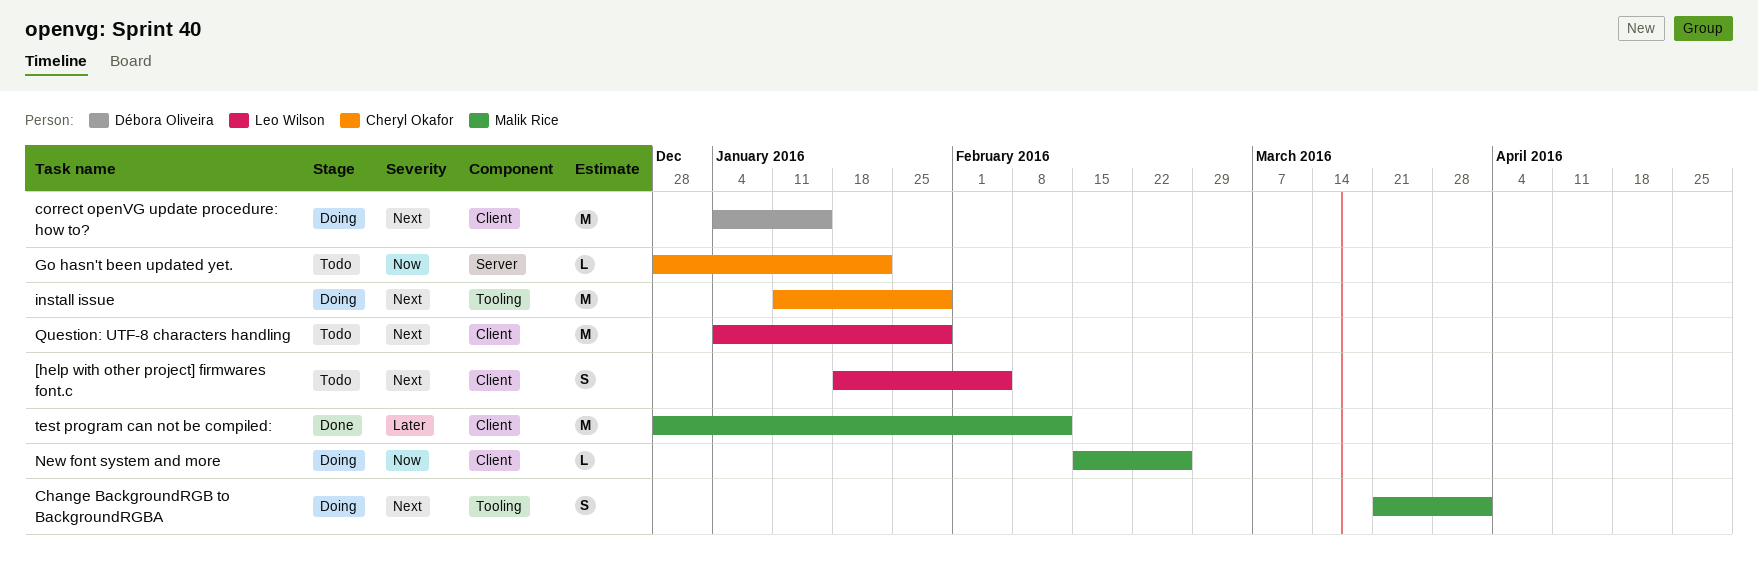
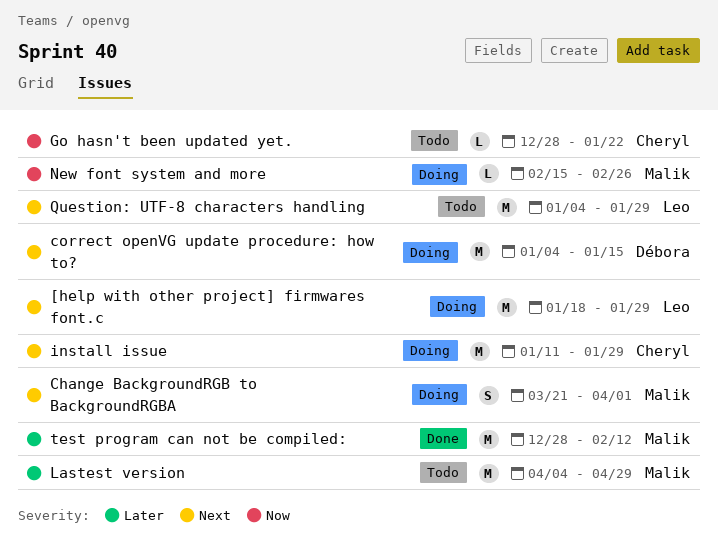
[help with other project] firmwares font.c, status: Todo -> Doing
[help with other project] firmwares font.c, estimate: S -> M
[help with other project] firmwares font.c, due: Feb 5 -> Jan 29
Lastest version: none -> present

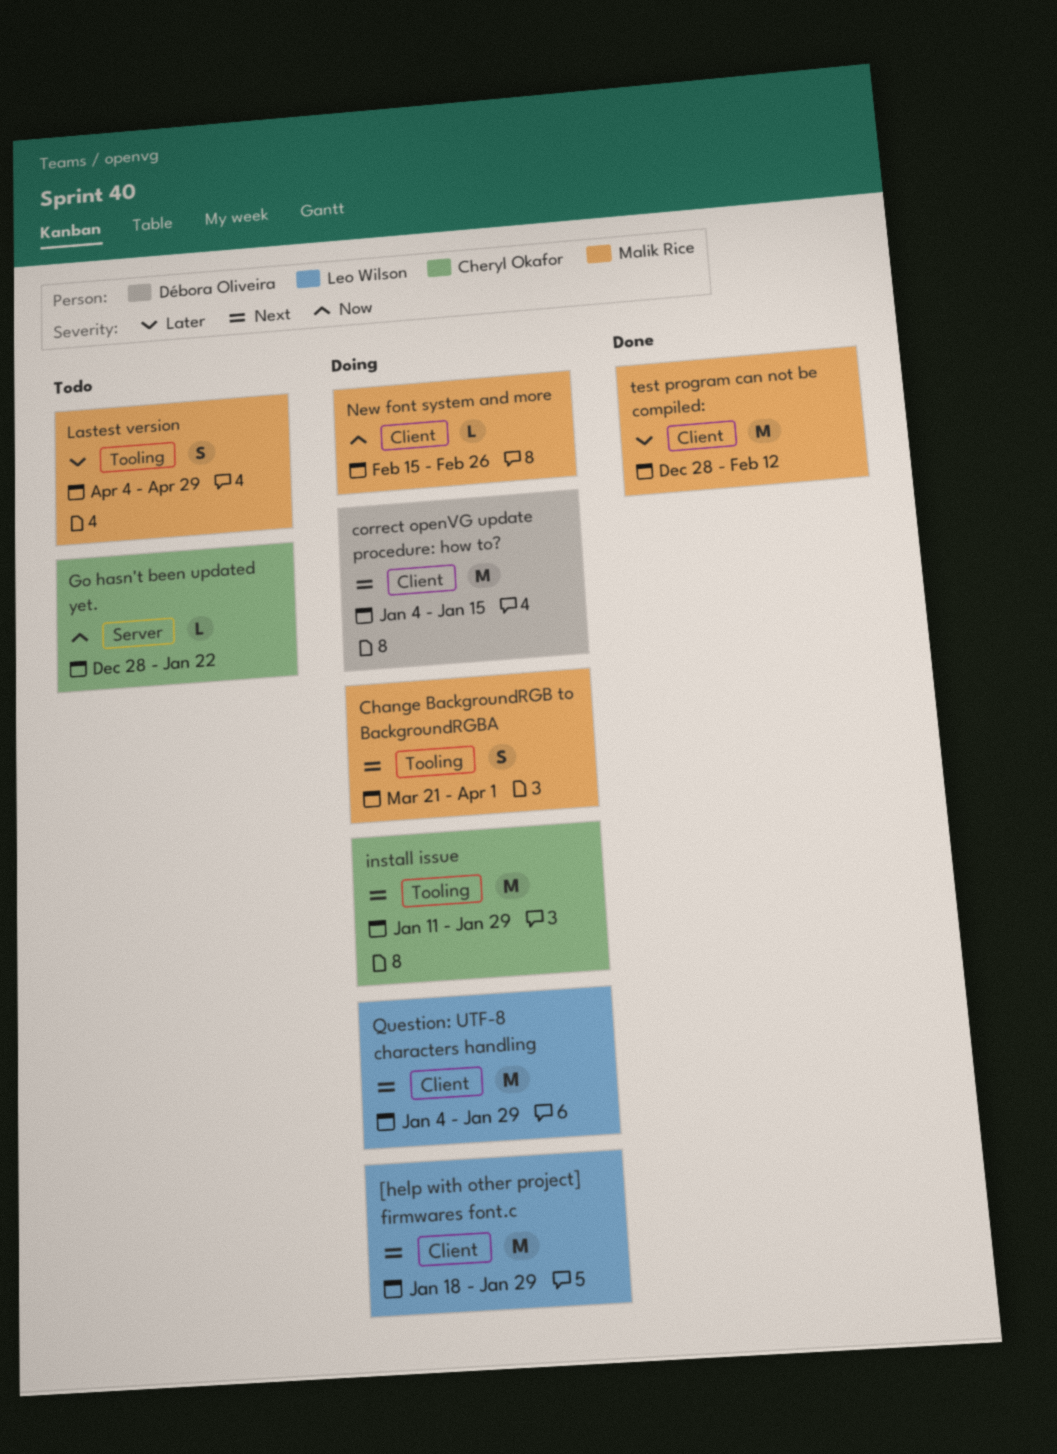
Lastest version, estimate: M -> S
Question: UTF-8 characters handling, status: Todo -> Doing

